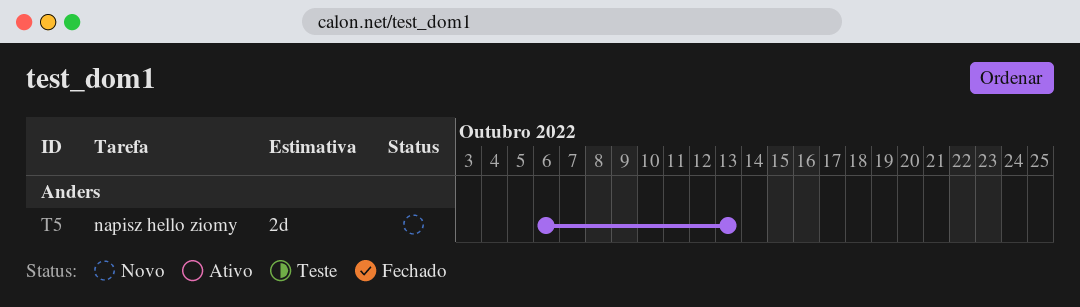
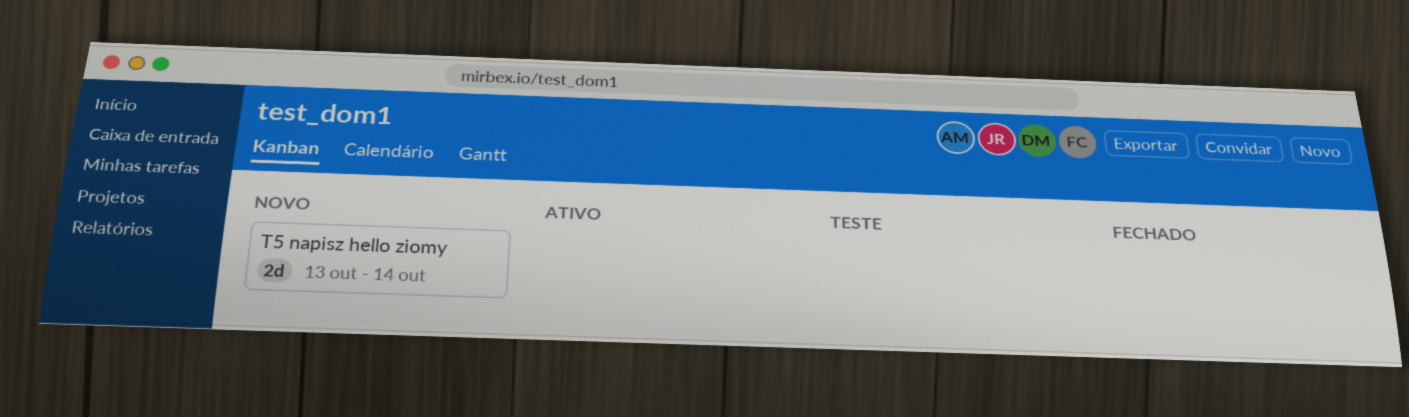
T5, start: Oct 6 -> Oct 13
T5, due: Oct 13 -> Oct 14

